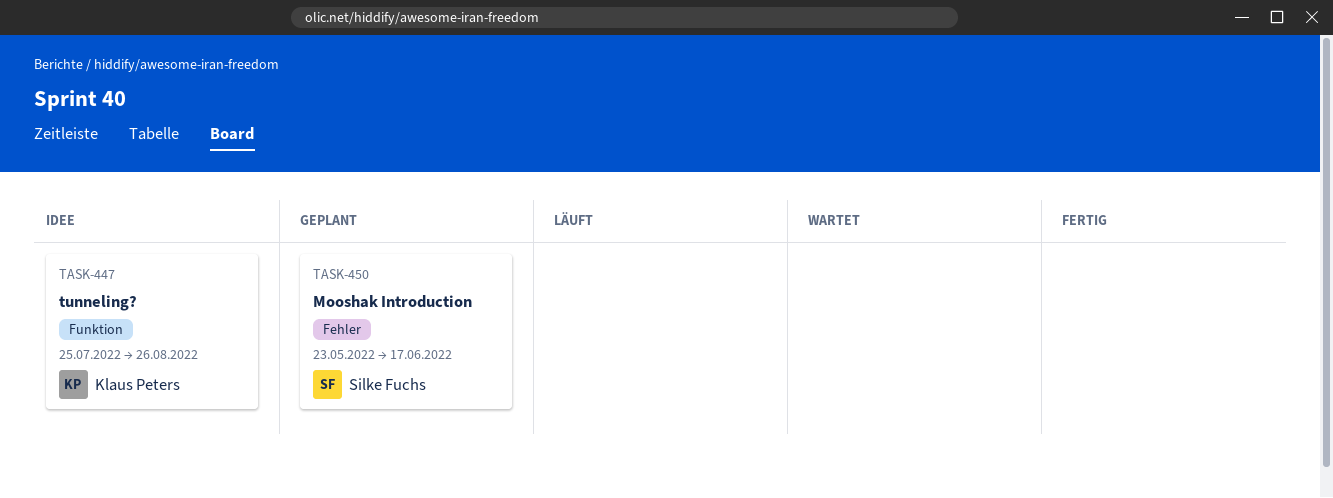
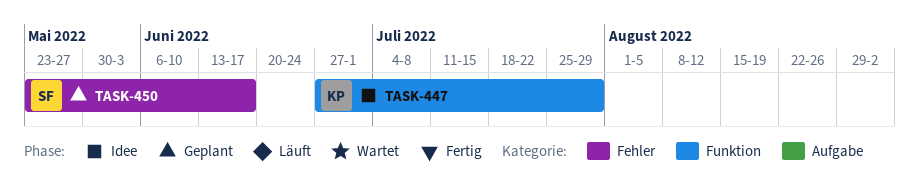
TASK-447, start: Jul 25 -> Jun 27
TASK-447, due: Aug 26 -> Jul 29

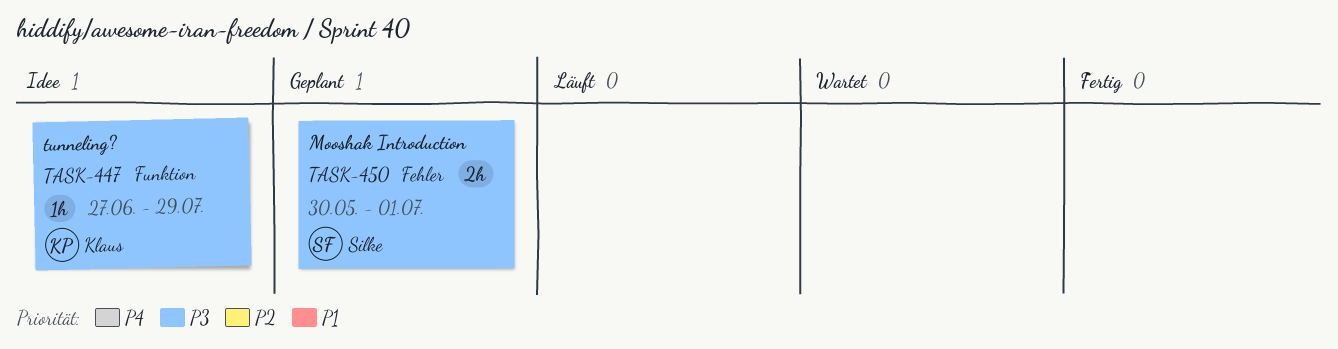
TASK-450, start: May 23 -> May 30
TASK-450, due: Jun 17 -> Jul 1

